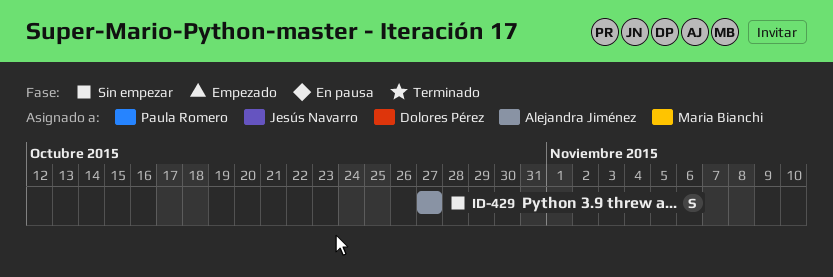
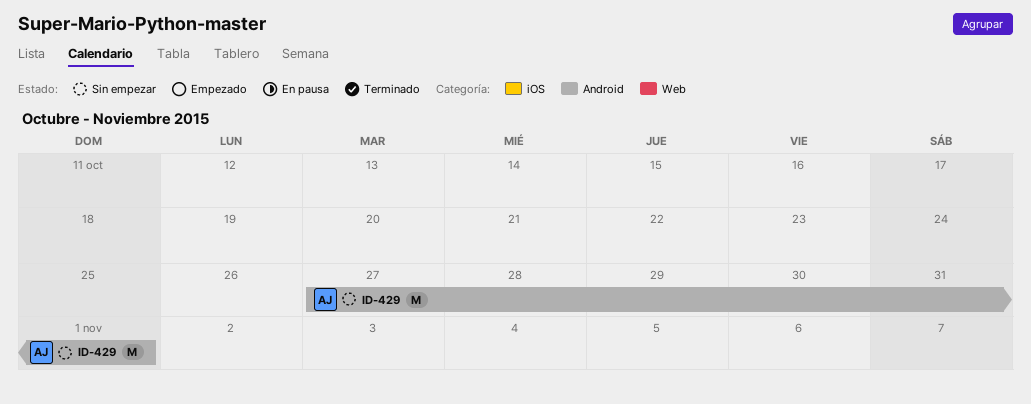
ID-429, estimate: S -> M
ID-429, due: Oct 27 -> Nov 1

